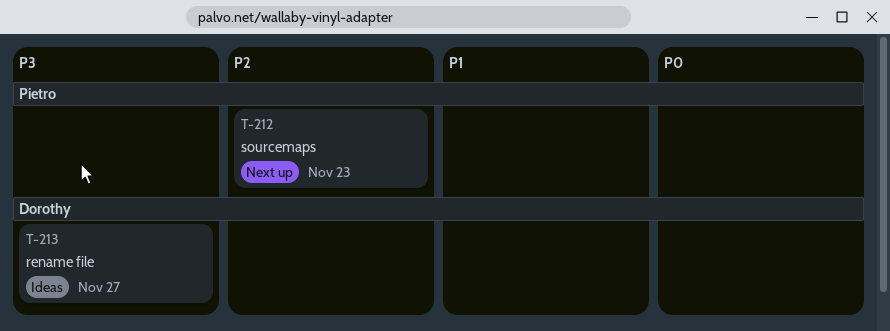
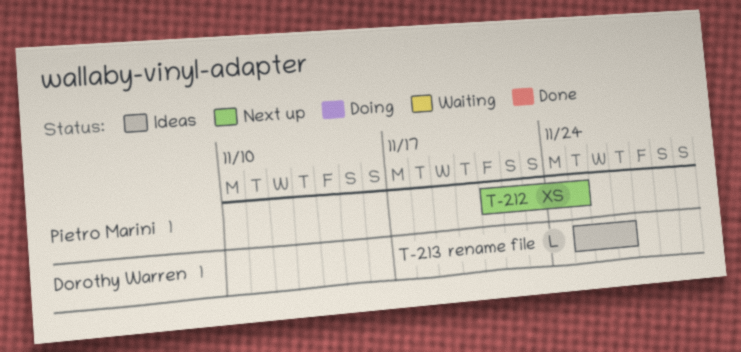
T-212, due: Nov 23 -> Nov 25

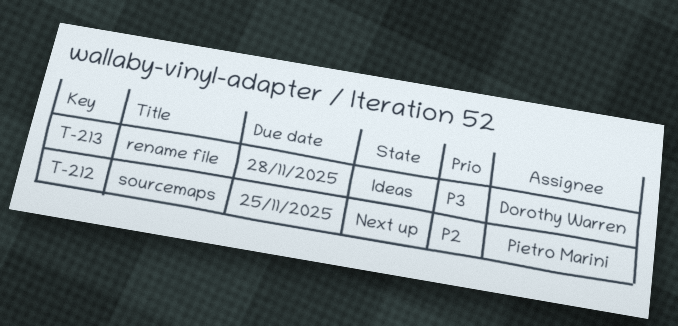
T-213, due: Nov 27 -> Nov 28

